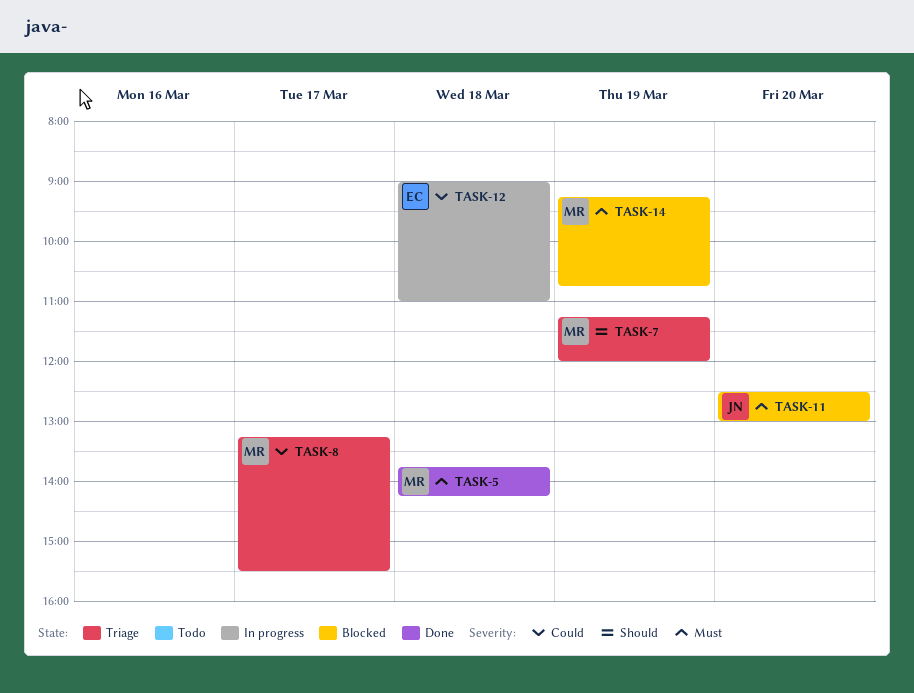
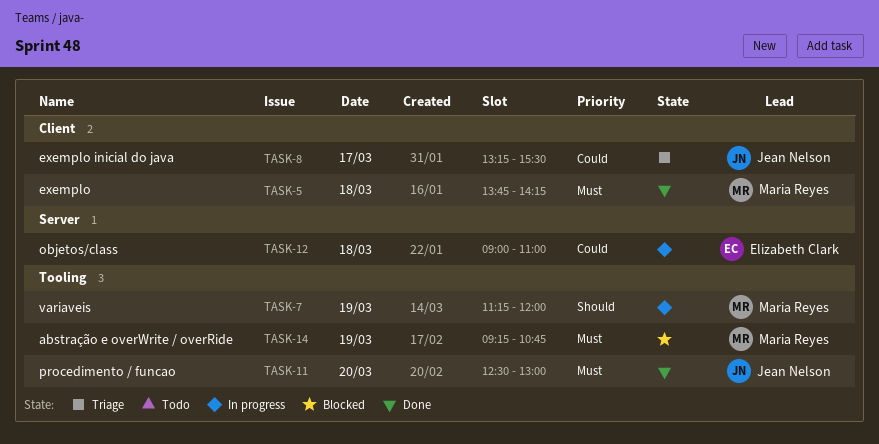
TASK-7, status: Triage -> In progress
TASK-8, owner: Maria Reyes -> Jean Nelson
TASK-11, status: Blocked -> Done

